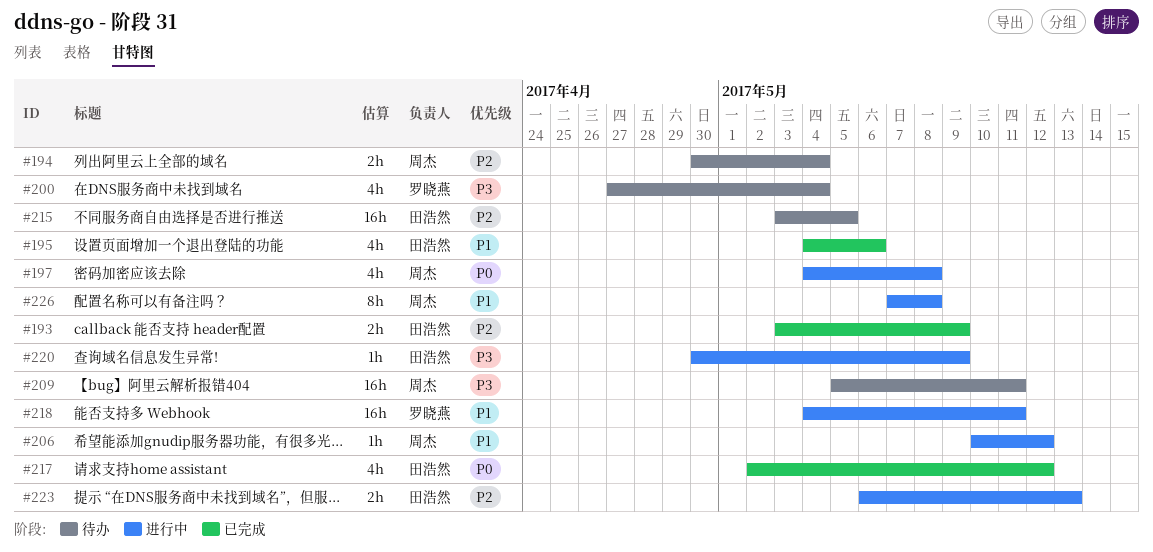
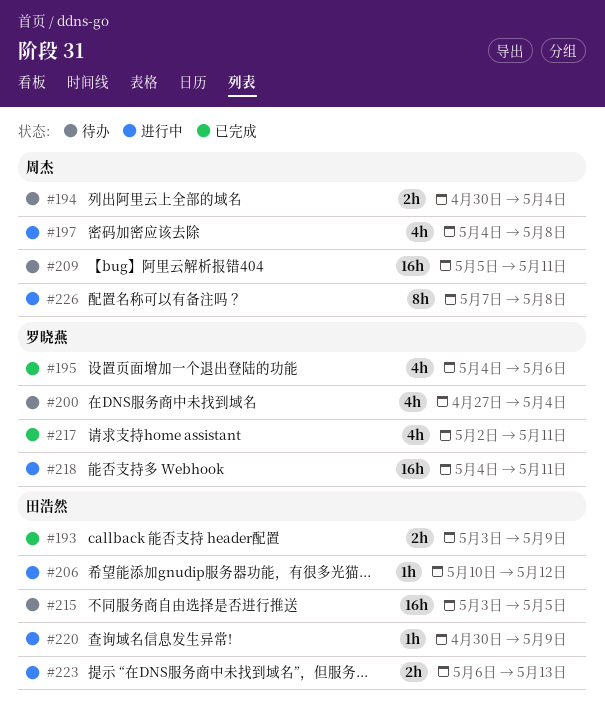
#195, owner: 田浩然 -> 罗晓燕
#206, owner: 周杰 -> 田浩然
#217, owner: 田浩然 -> 罗晓燕
#217, due: May 12 -> May 11

